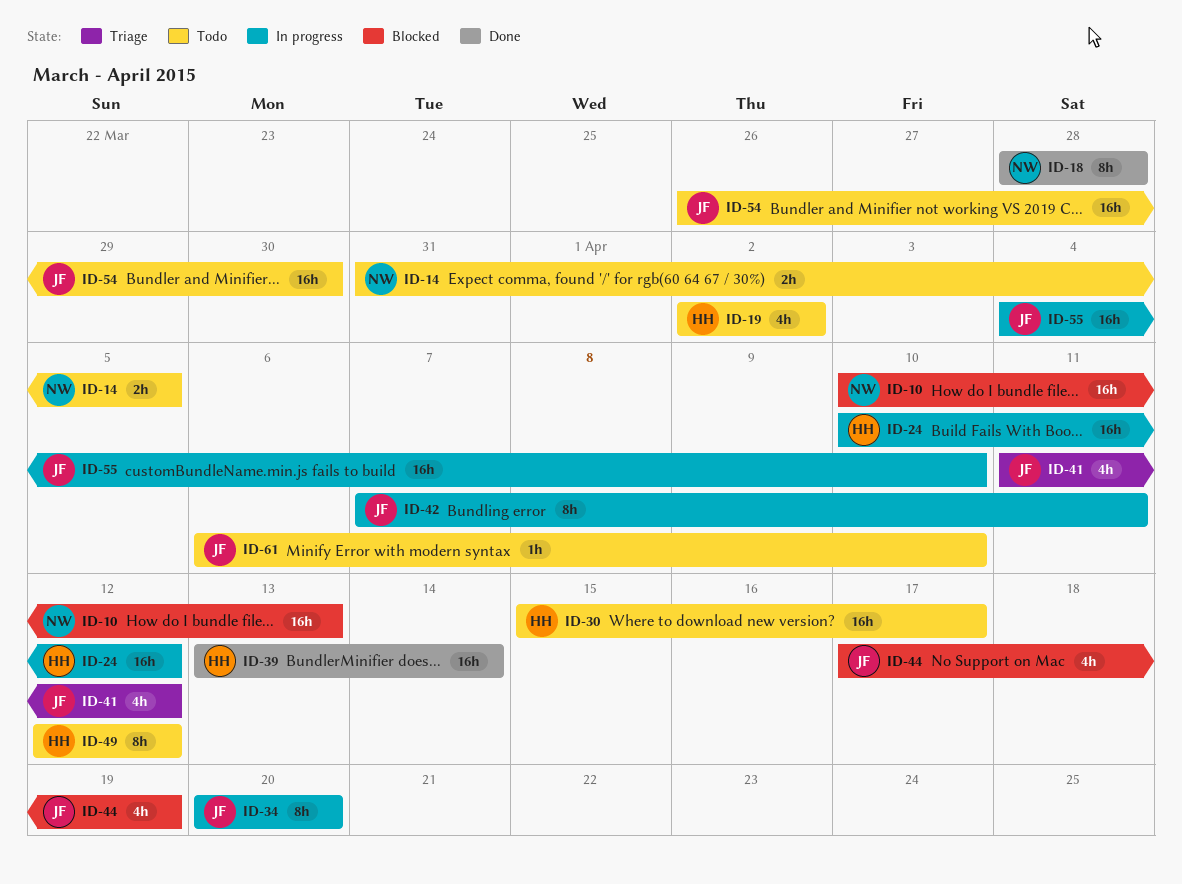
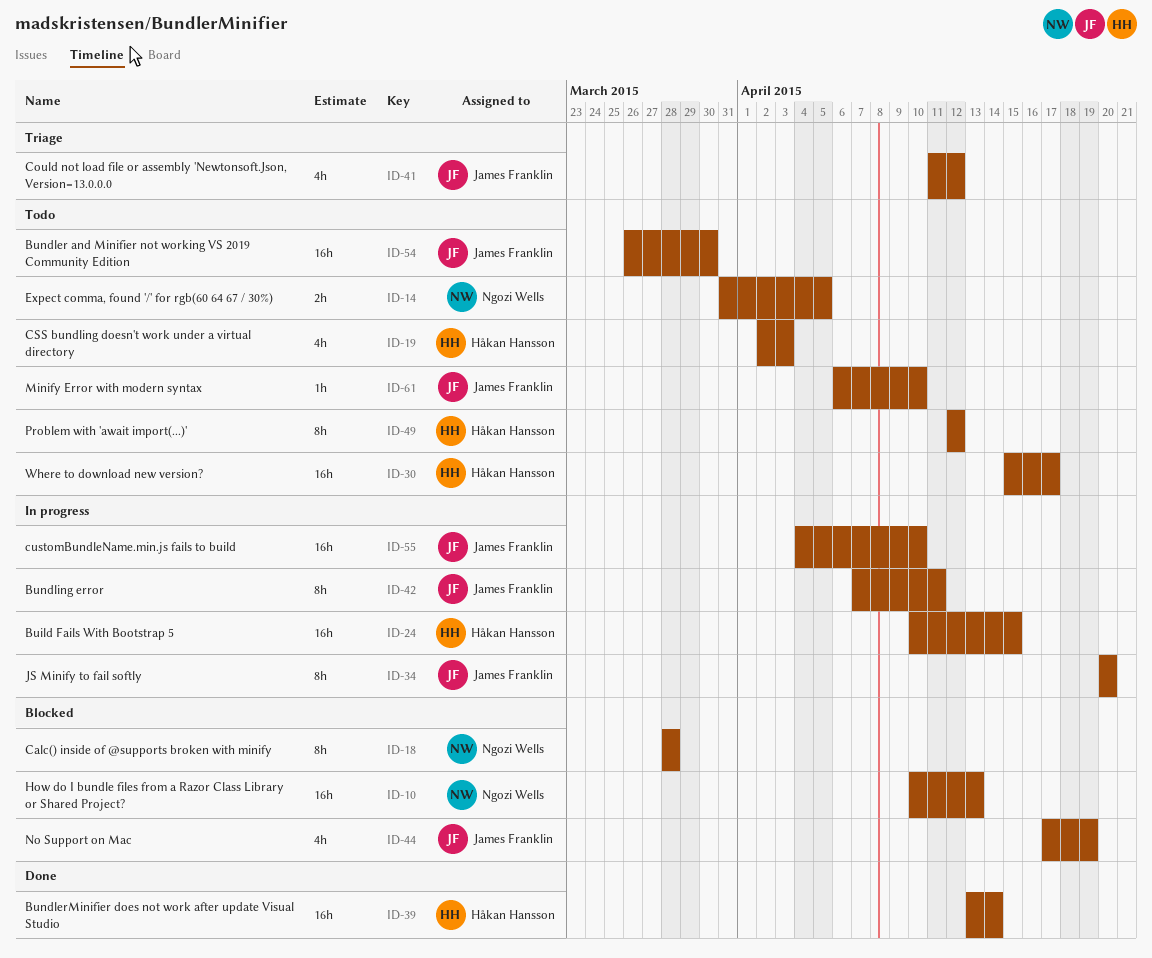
ID-18, status: Done -> Blocked
ID-19, due: Apr 2 -> Apr 3
ID-24, due: Apr 12 -> Apr 15

